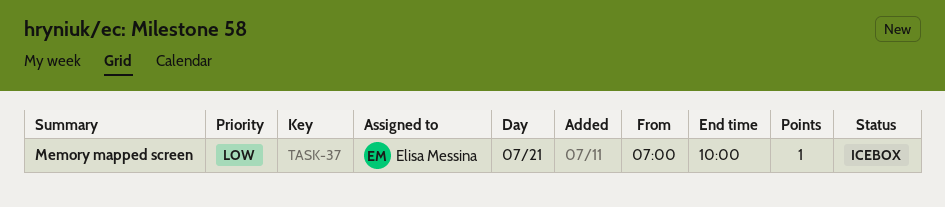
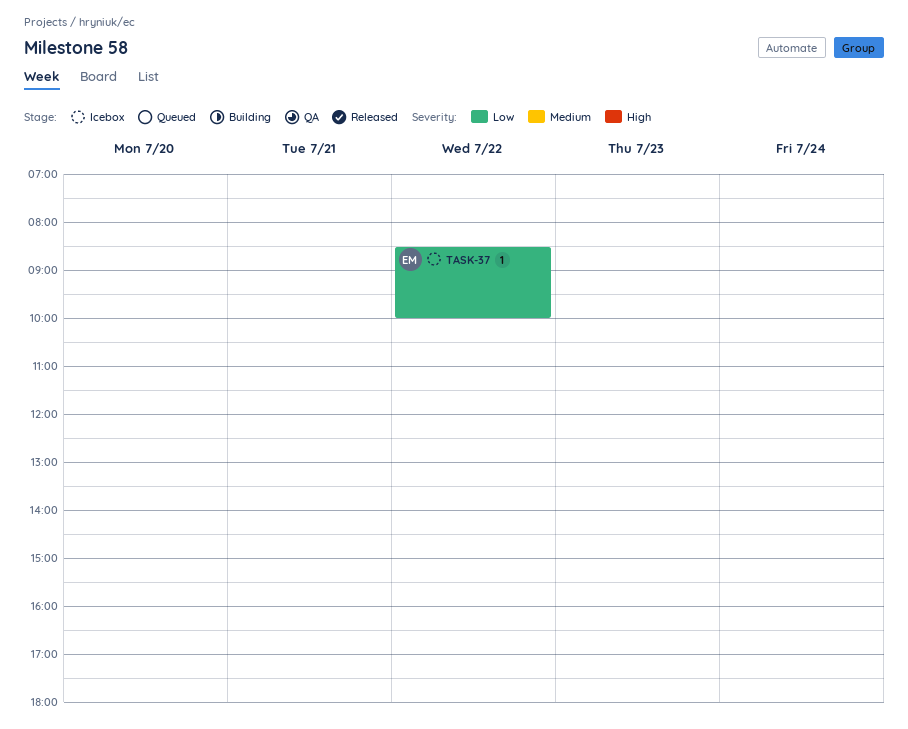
TASK-37, day: Jul 21 -> Jul 22
TASK-37, begins: 07:00 -> 08:30

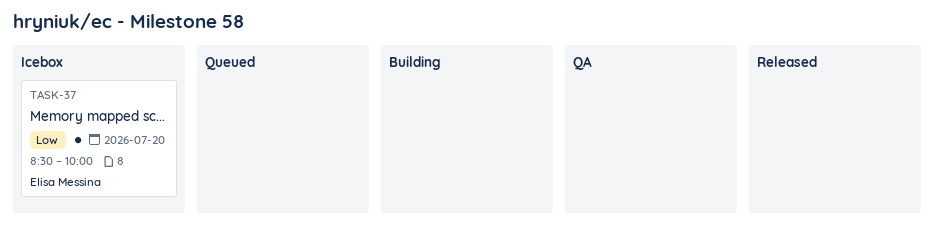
TASK-37, day: Jul 22 -> Jul 20

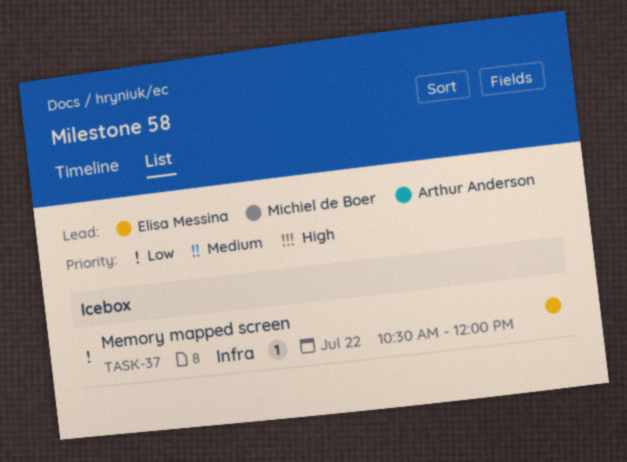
TASK-37, day: Jul 20 -> Jul 22
TASK-37, begins: 08:30 -> 10:30
TASK-37, ends: 10:00 -> 12:00

